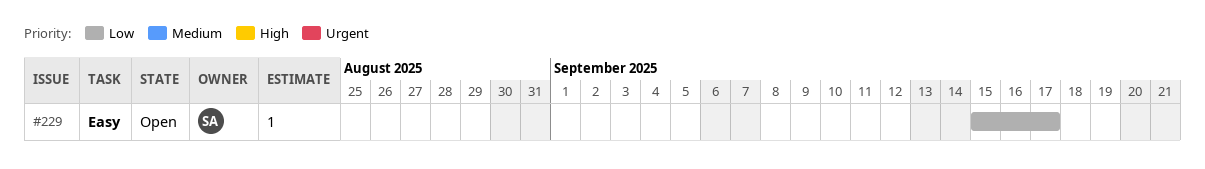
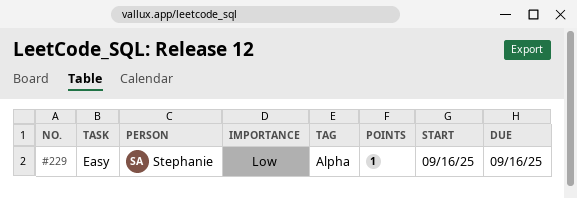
#229, start: Sep 15 -> Sep 16
#229, due: Sep 17 -> Sep 16

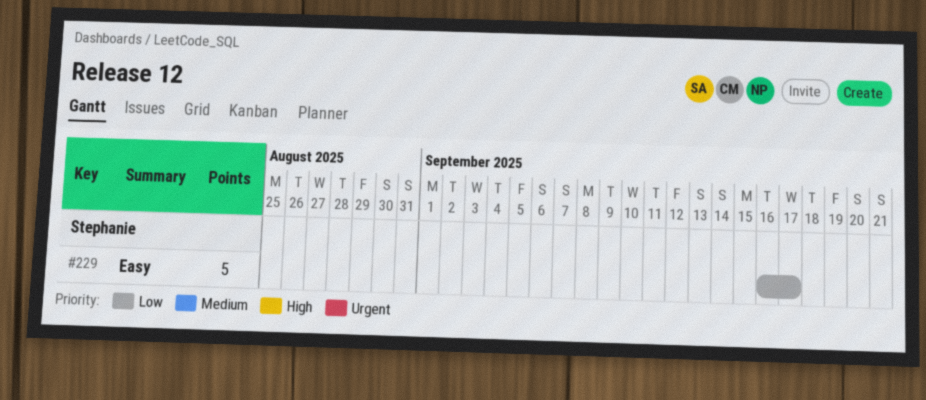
#229, estimate: 1 -> 5
#229, due: Sep 16 -> Sep 17

